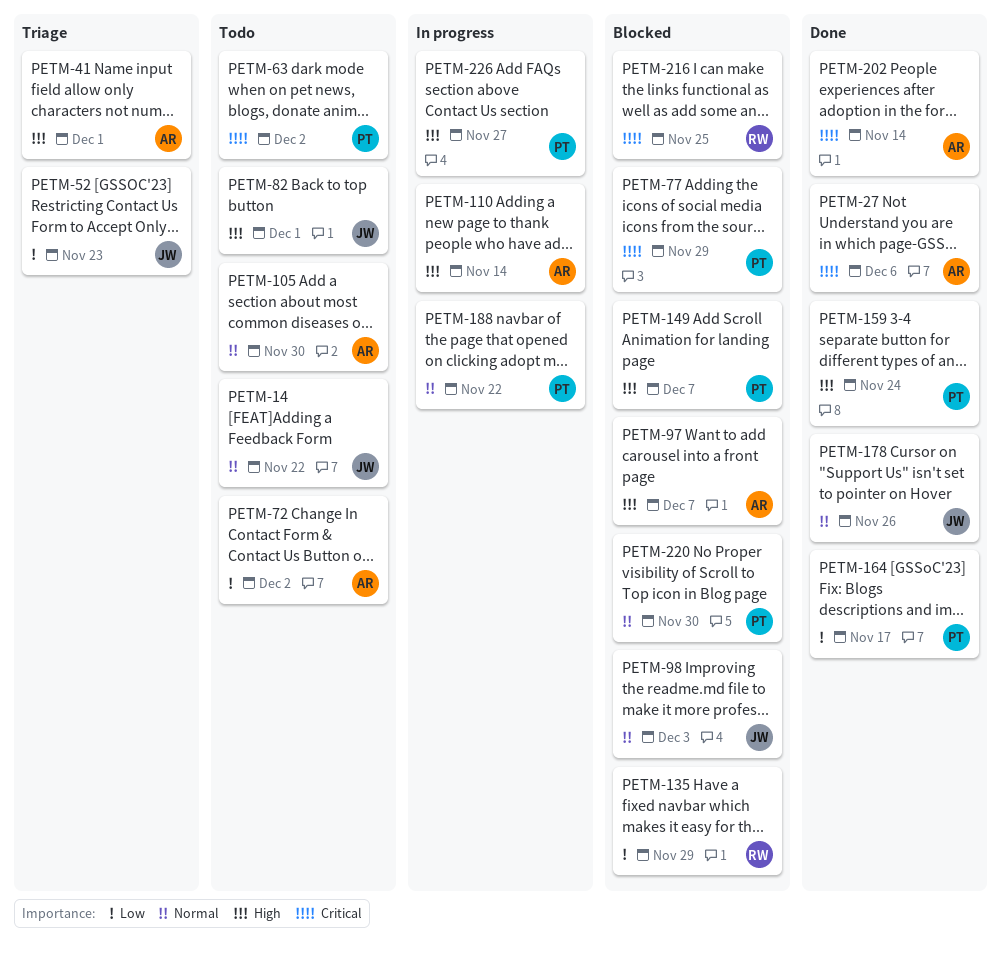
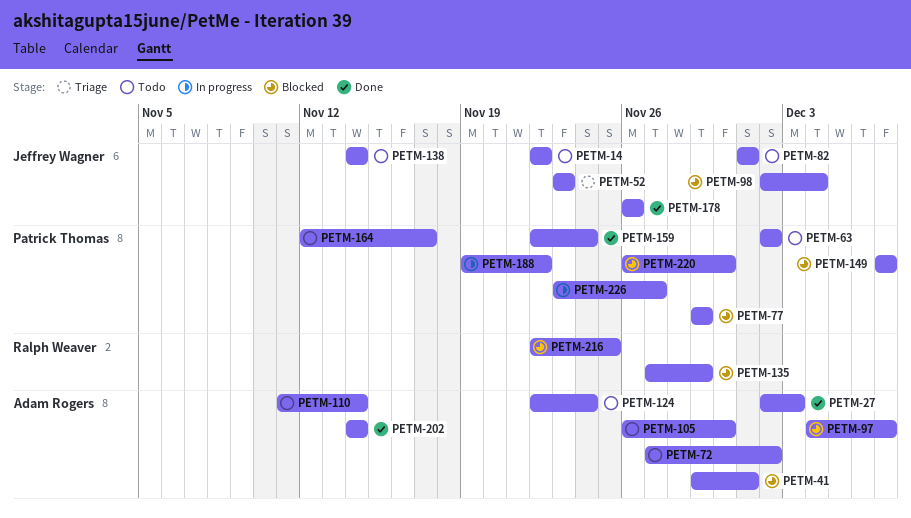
PETM-27, due: Dec 6 -> Dec 3
PETM-41, status: Triage -> Blocked
PETM-98, due: Dec 3 -> Dec 4
PETM-110, status: In progress -> Todo
PETM-124: none -> present
PETM-138: none -> present
PETM-164, status: Done -> Todo

